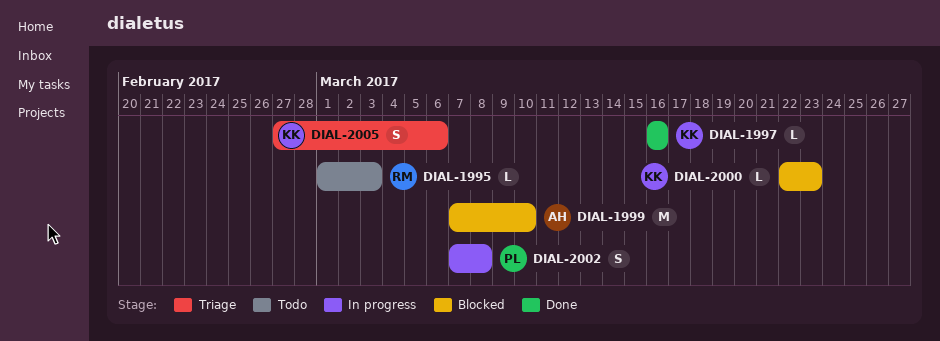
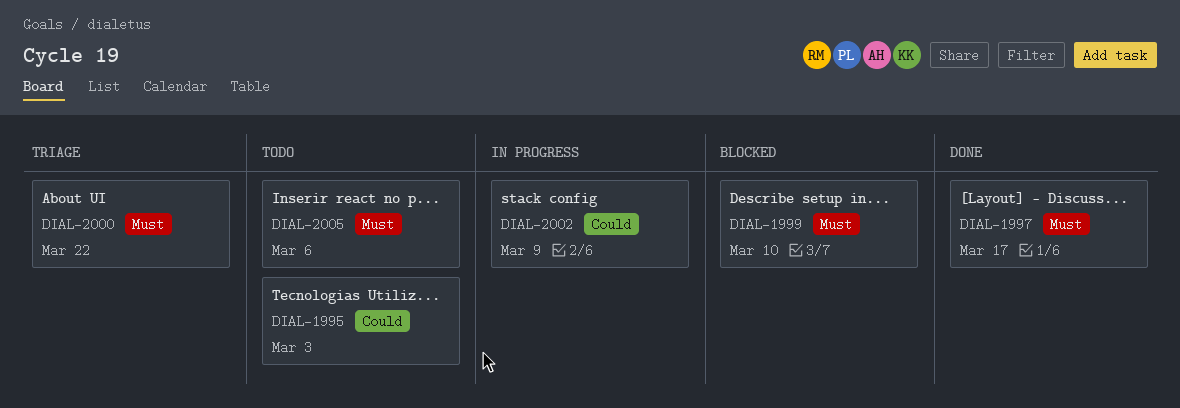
DIAL-1997, due: Mar 16 -> Mar 17
DIAL-2000, status: Blocked -> Triage
DIAL-2000, due: Mar 23 -> Mar 22
DIAL-2002, due: Mar 8 -> Mar 9
DIAL-2005, status: Triage -> Todo

